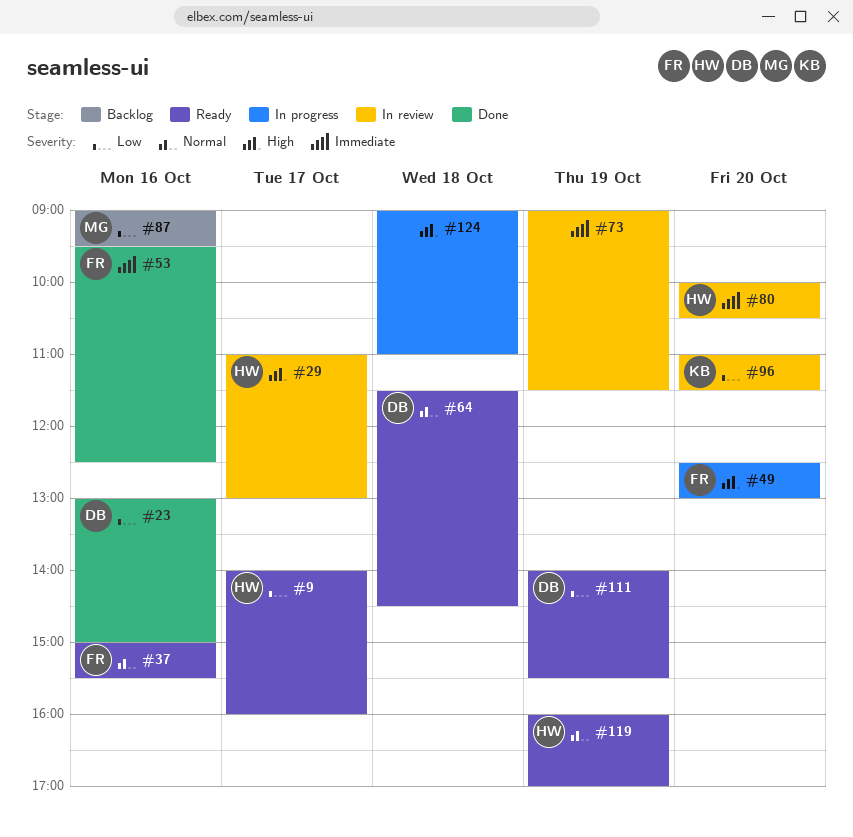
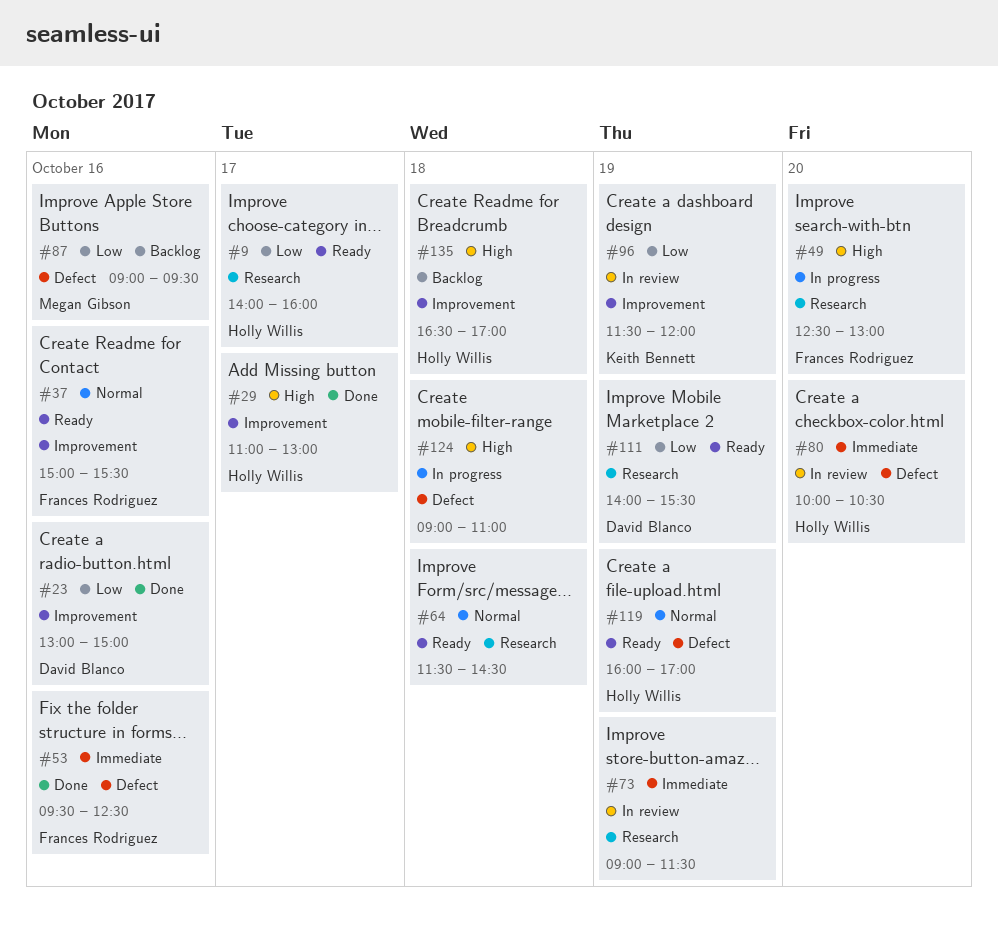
#29, status: In review -> Done
#64, owner: David Blanco -> none
#96, day: Oct 20 -> Oct 19
#96, begins: 11:00 -> 11:30
#96, ends: 11:30 -> 12:00
#135: none -> present

